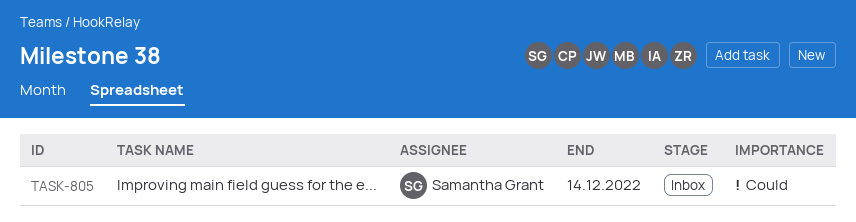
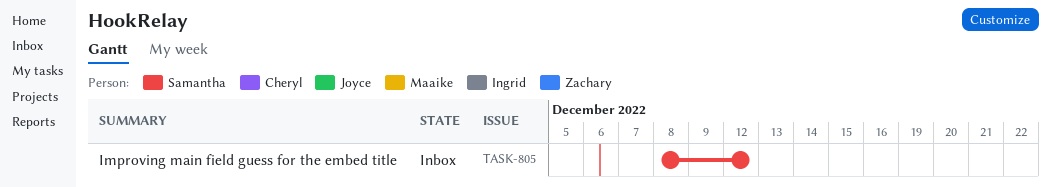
TASK-805, due: Dec 14 -> Dec 12

